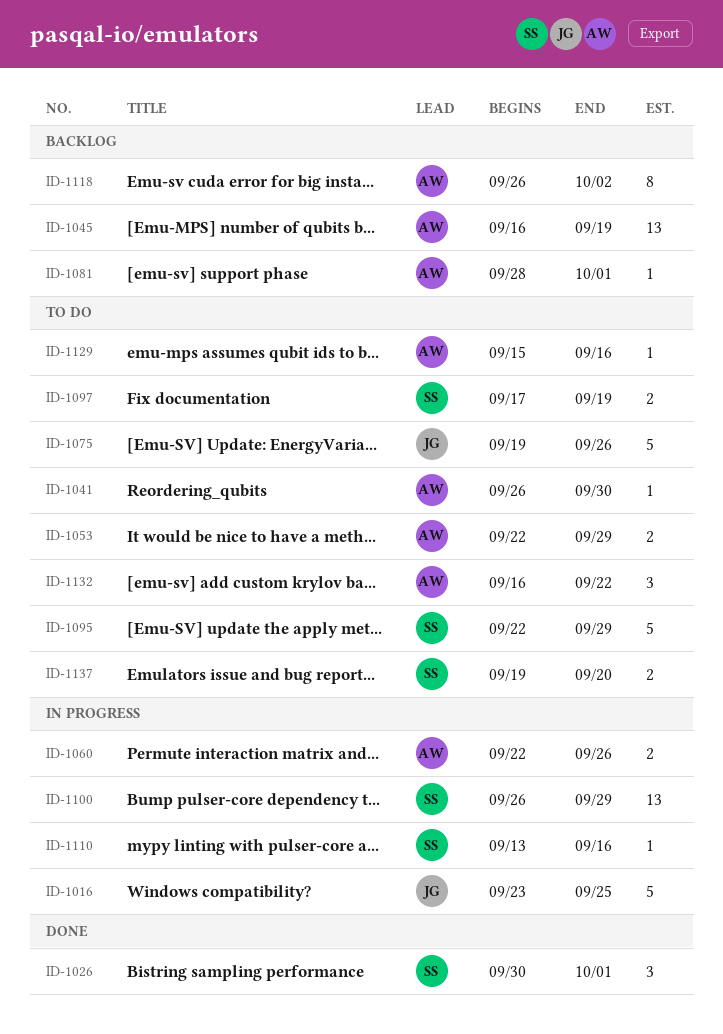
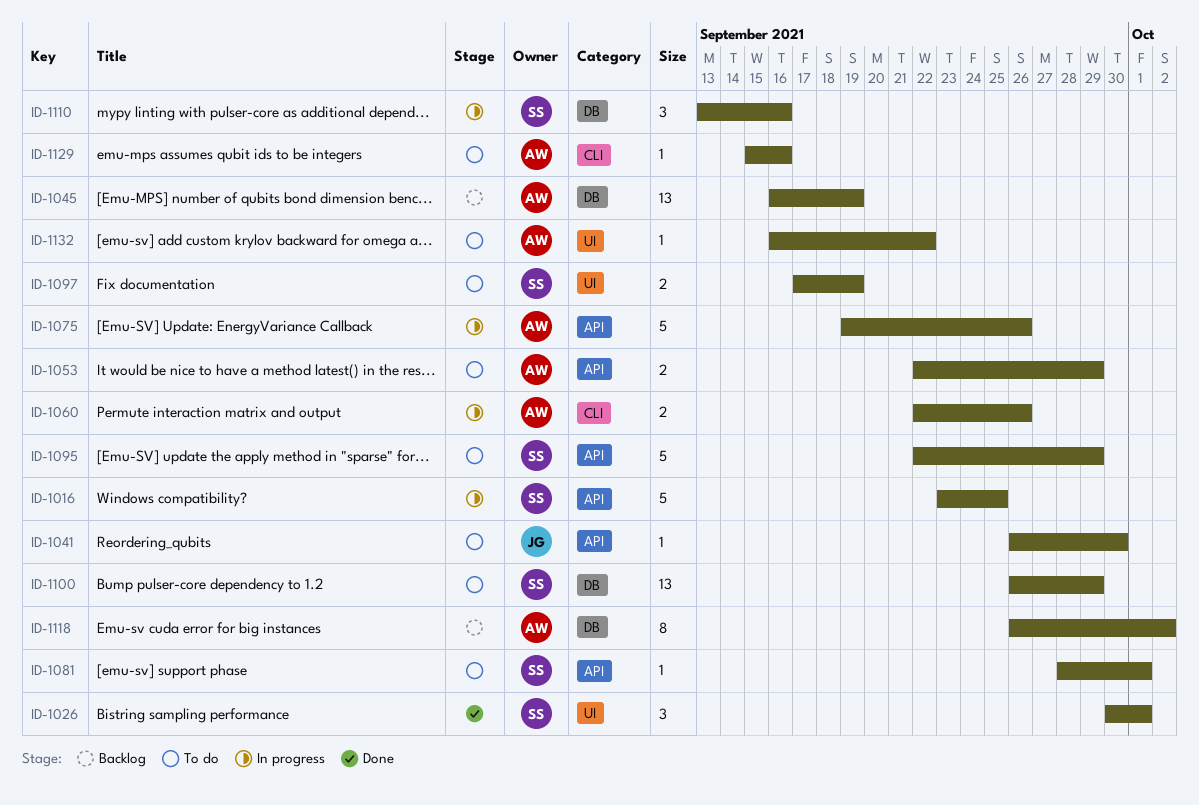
ID-1016, owner: JG -> SS
ID-1041, owner: AW -> JG
ID-1075, status: To do -> In progress
ID-1075, owner: JG -> AW
ID-1081, status: Backlog -> To do
ID-1081, owner: AW -> SS
ID-1100, status: In progress -> To do
ID-1110, estimate: 1 -> 3
ID-1132, estimate: 3 -> 1
ID-1137: present -> none

